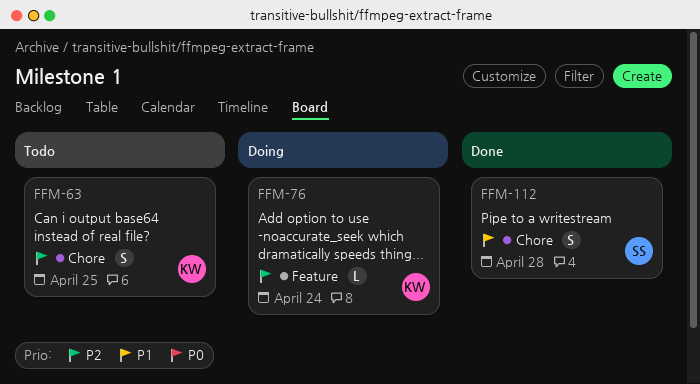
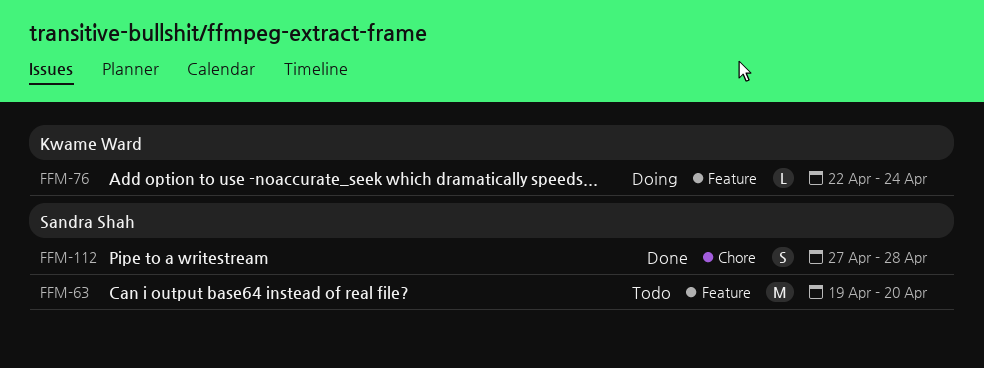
FFM-63, owner: Kwame Ward -> Sandra Shah
FFM-63, label: Chore -> Feature
FFM-63, estimate: S -> M
FFM-63, due: Apr 25 -> Apr 20

